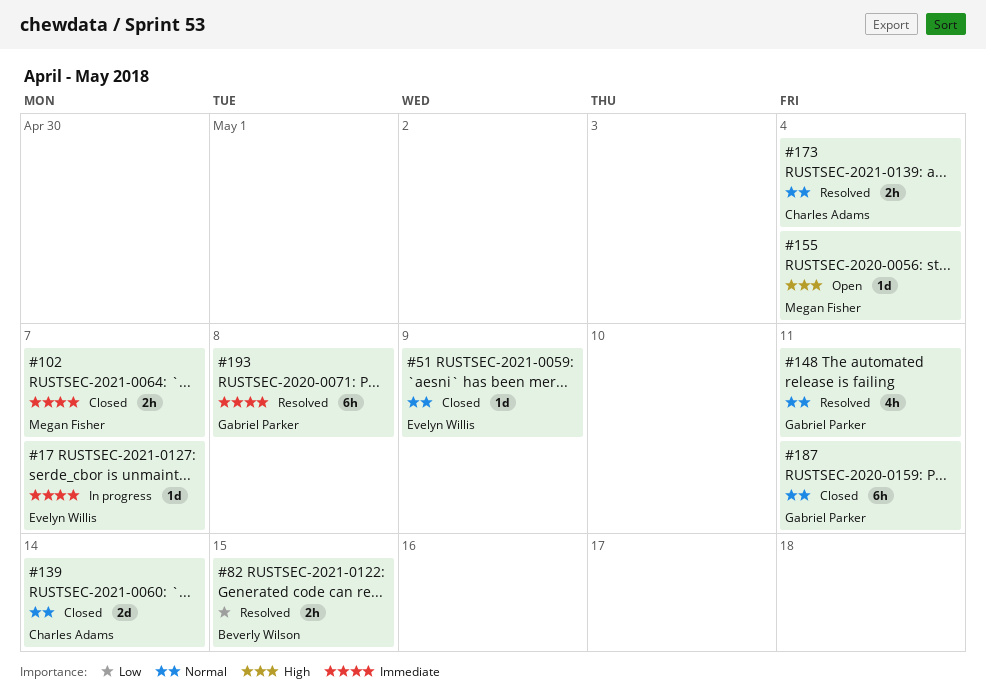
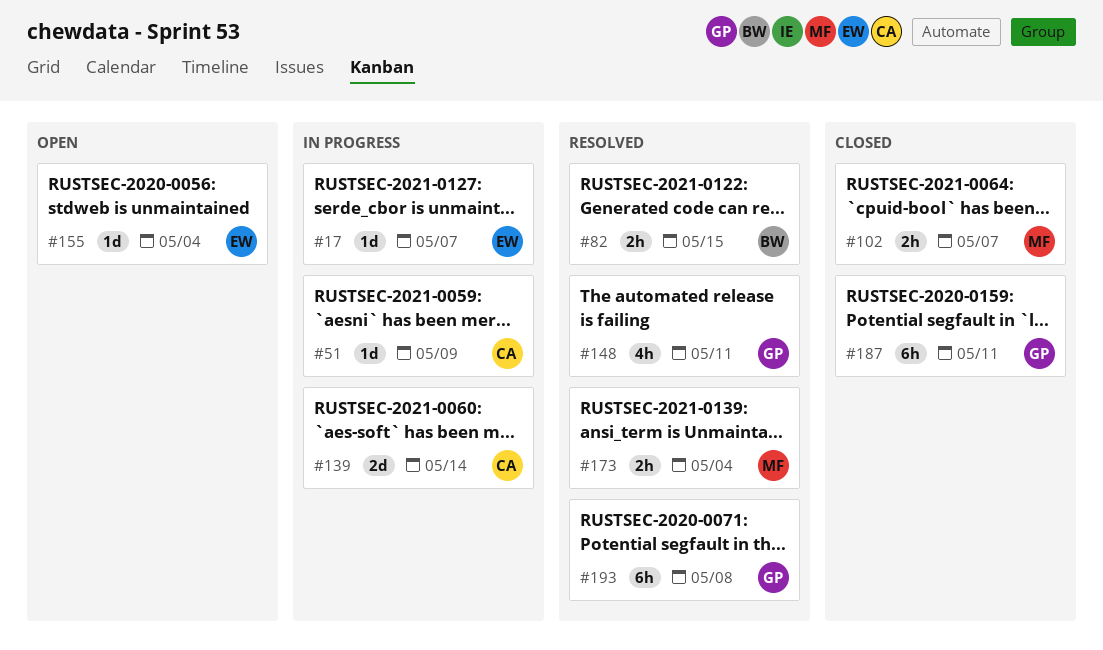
#51, status: Closed -> In progress
#51, owner: Evelyn Willis -> Charles Adams
#139, status: Closed -> In progress
#155, owner: Megan Fisher -> Evelyn Willis
#173, owner: Charles Adams -> Megan Fisher

